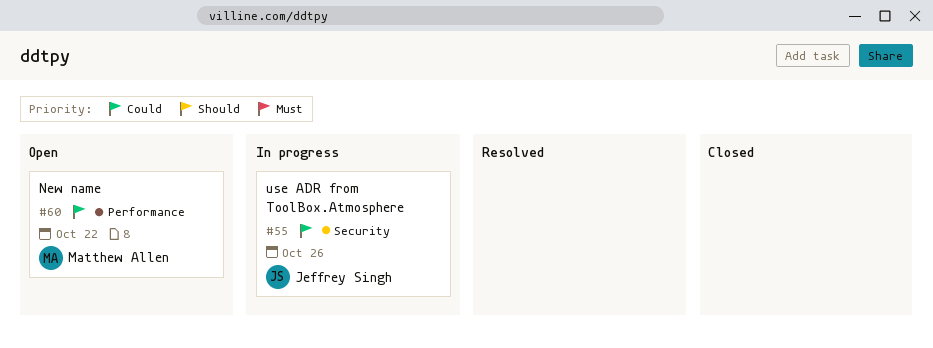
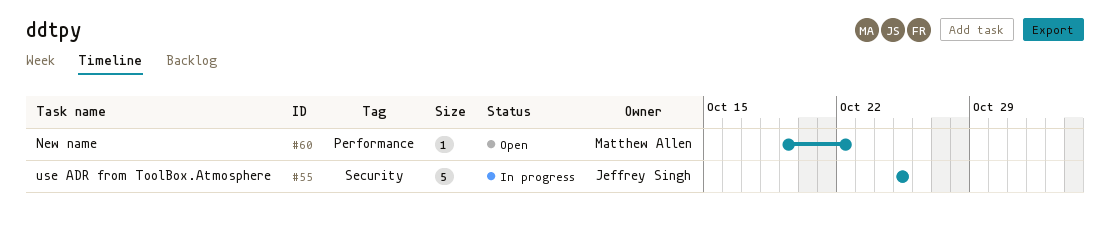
#55, due: Oct 26 -> Oct 25

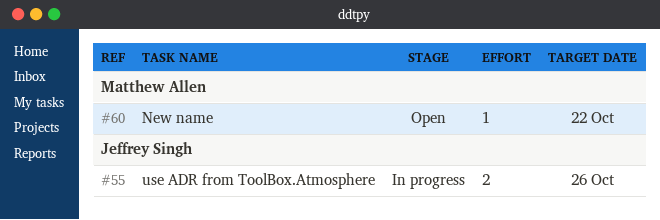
#55, estimate: 5 -> 2
#55, due: Oct 25 -> Oct 26

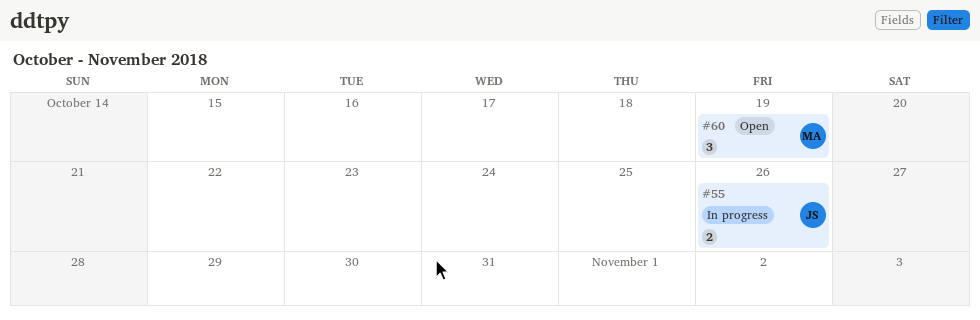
#60, estimate: 1 -> 3
#60, due: Oct 22 -> Oct 19

